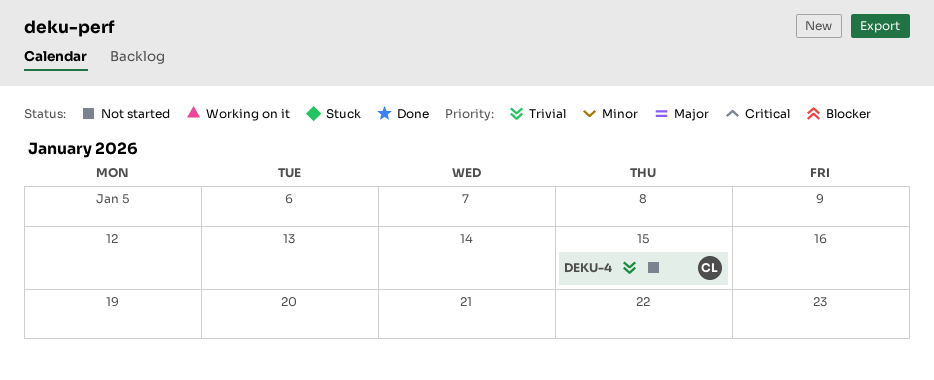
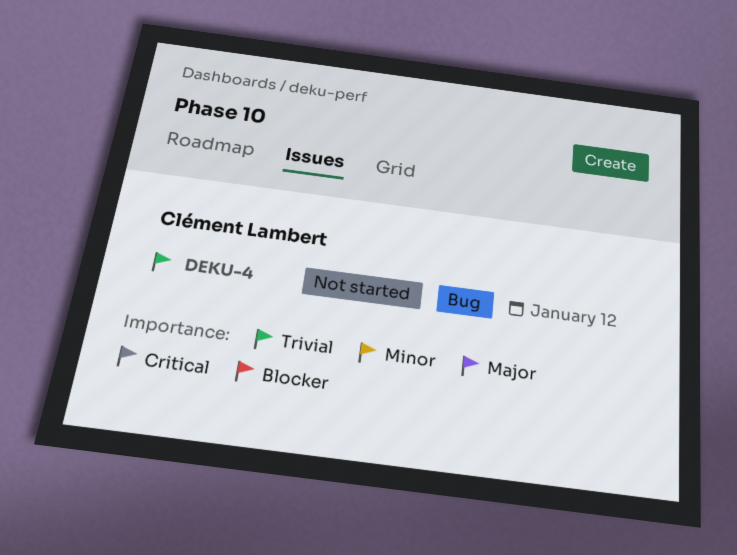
DEKU-4, due: Jan 15 -> Jan 12

